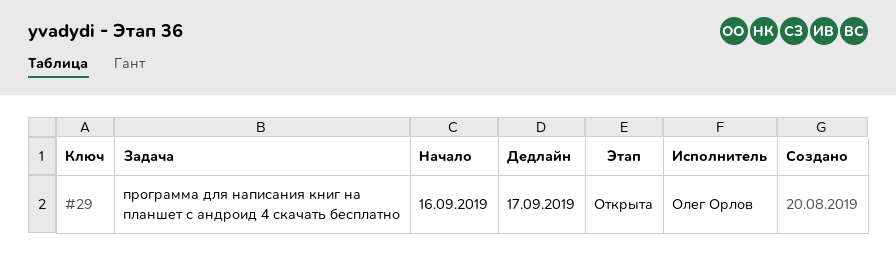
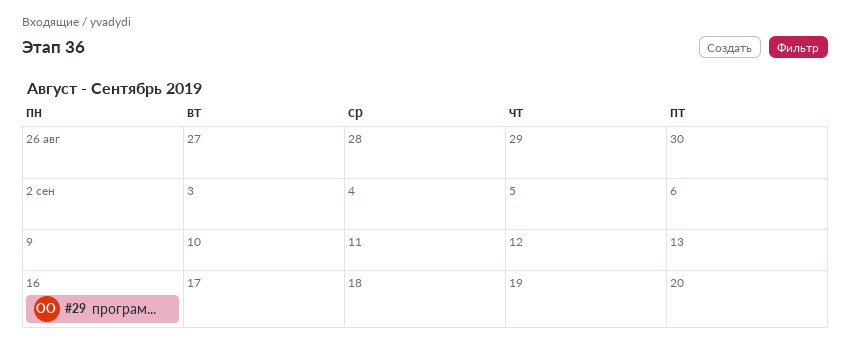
#29, due: Sep 17 -> Sep 16

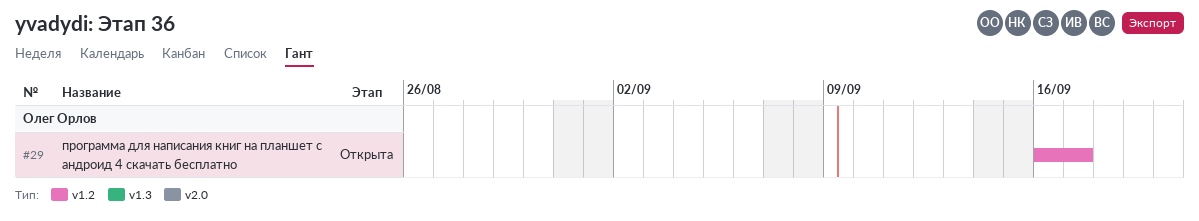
#29, due: Sep 16 -> Sep 17

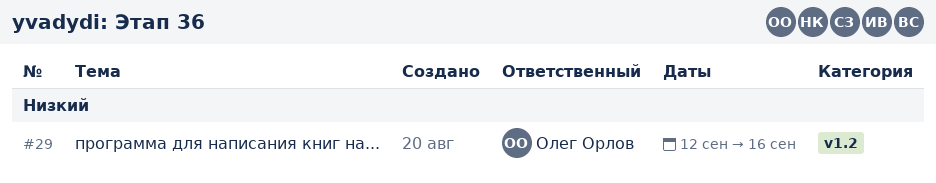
#29, start: Sep 16 -> Sep 12
#29, due: Sep 17 -> Sep 16

